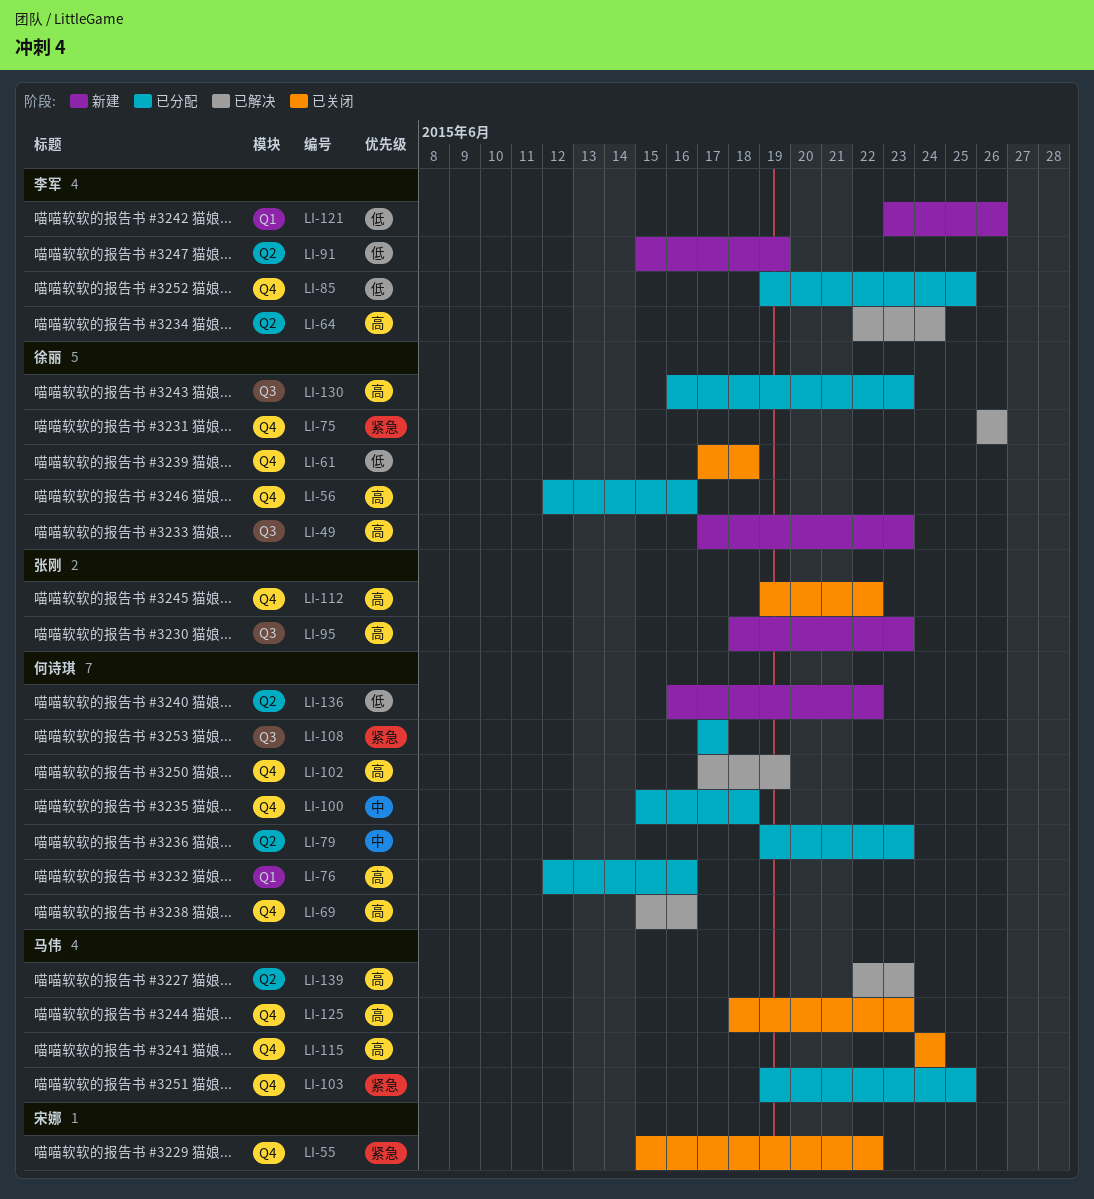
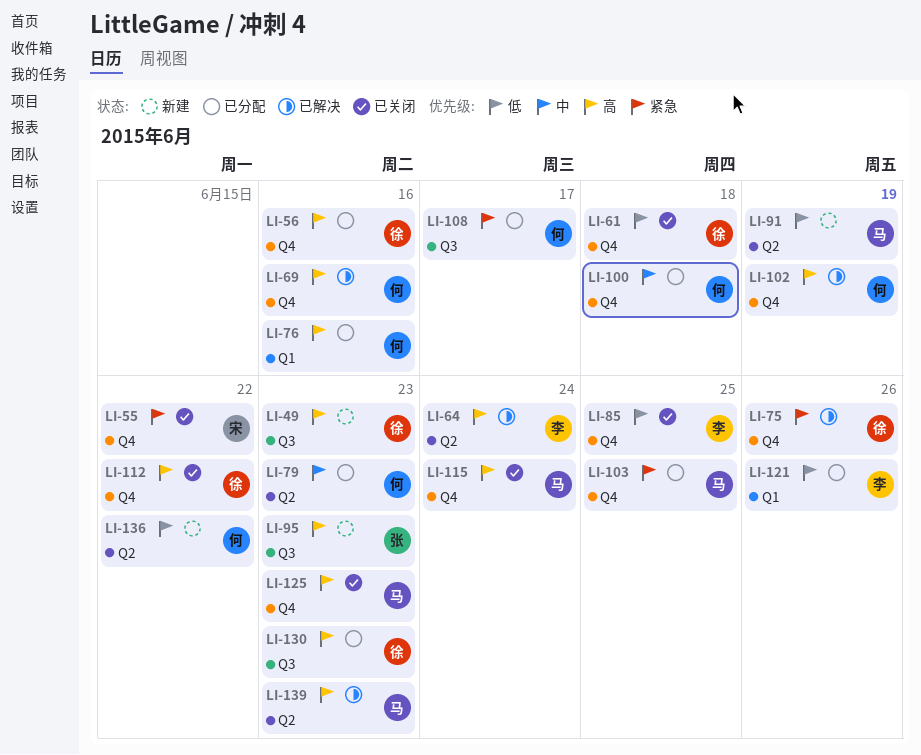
LI-85, status: 已分配 -> 已关闭
LI-91, owner: 李军 -> 马伟
LI-112, owner: 张刚 -> 徐丽
LI-121, status: 新建 -> 已分配

